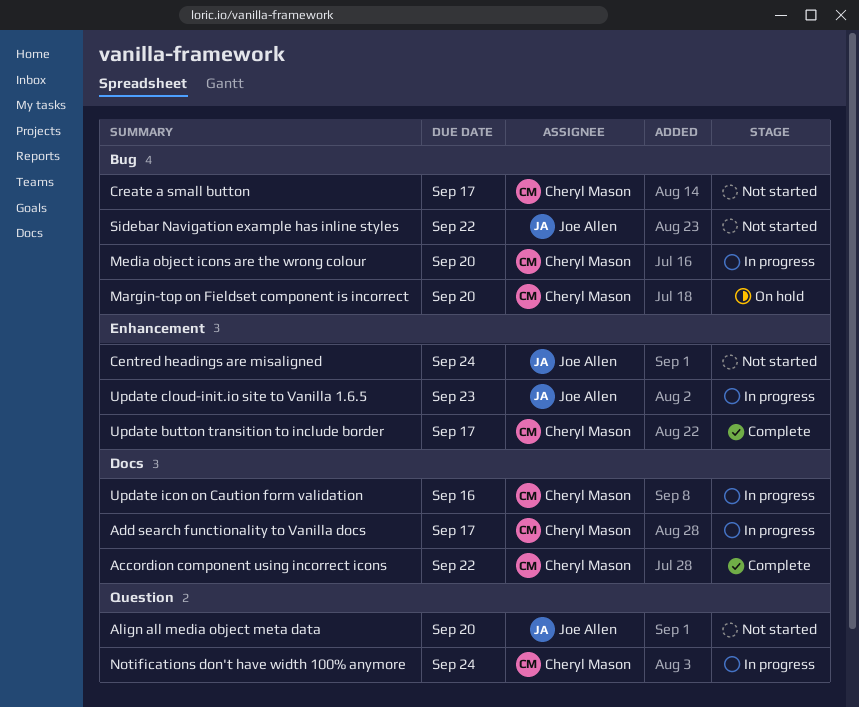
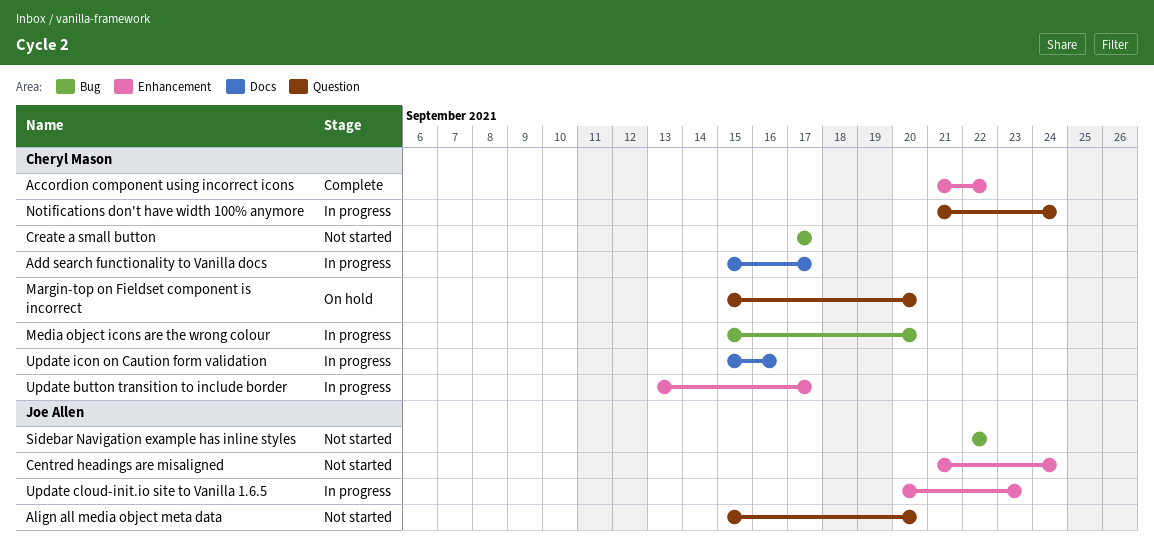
Accordion component using incorrect icons, label: Docs -> Enhancement
Margin-top on Fieldset component is incorrect, label: Bug -> Question
Update button transition to include border, status: Complete -> In progress

